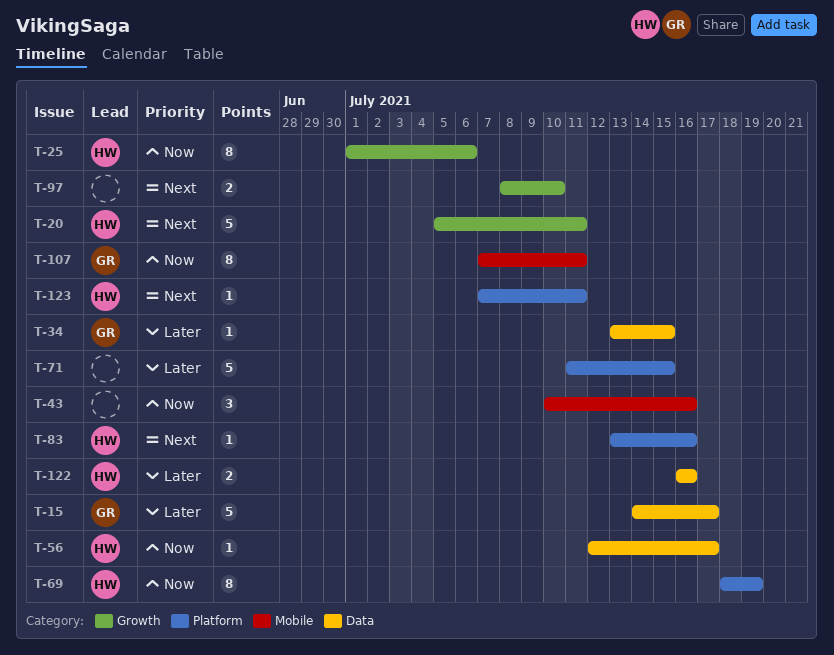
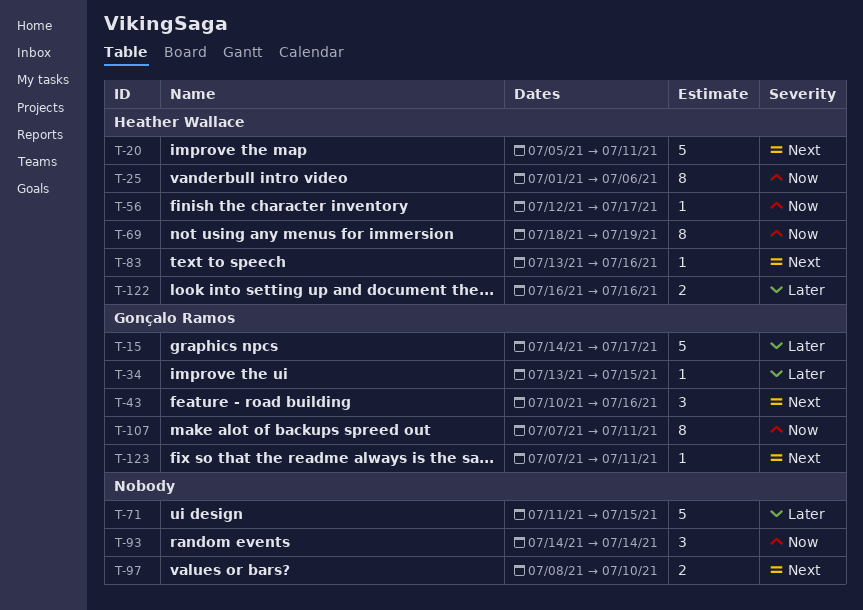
T-43, owner: none -> Gonçalo Ramos
T-43, priority: Now -> Next
T-93: none -> present
T-123, owner: Heather Wallace -> Gonçalo Ramos

